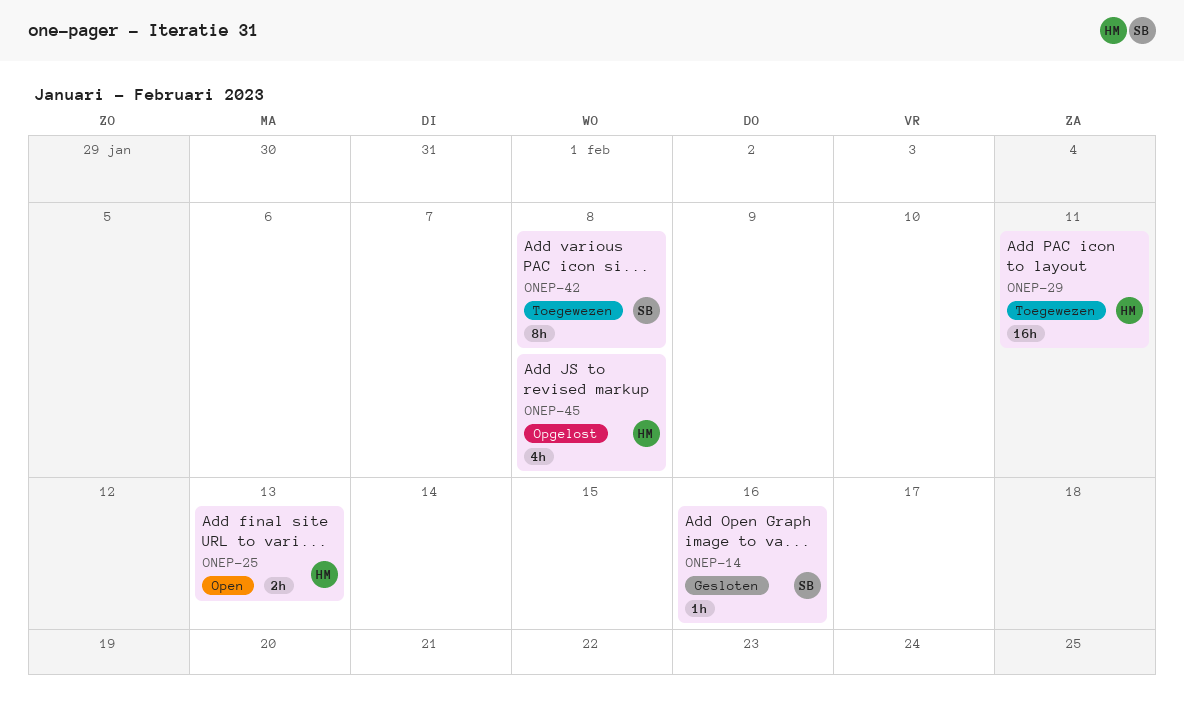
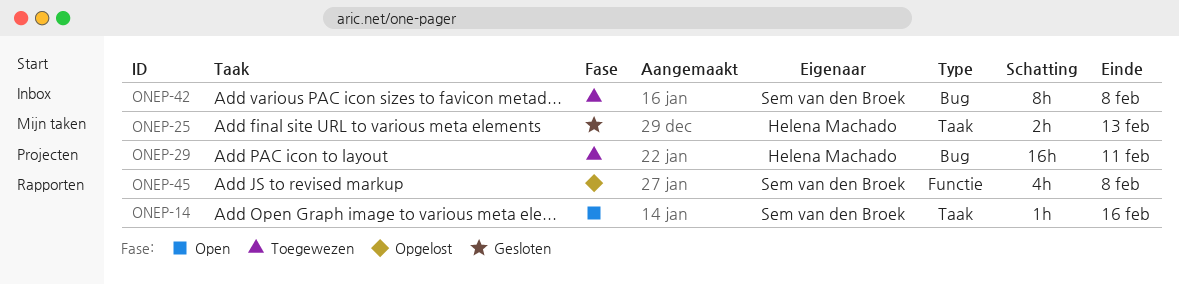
ONEP-14, status: Gesloten -> Open
ONEP-25, status: Open -> Gesloten
ONEP-45, owner: Helena Machado -> Sem van den Broek

